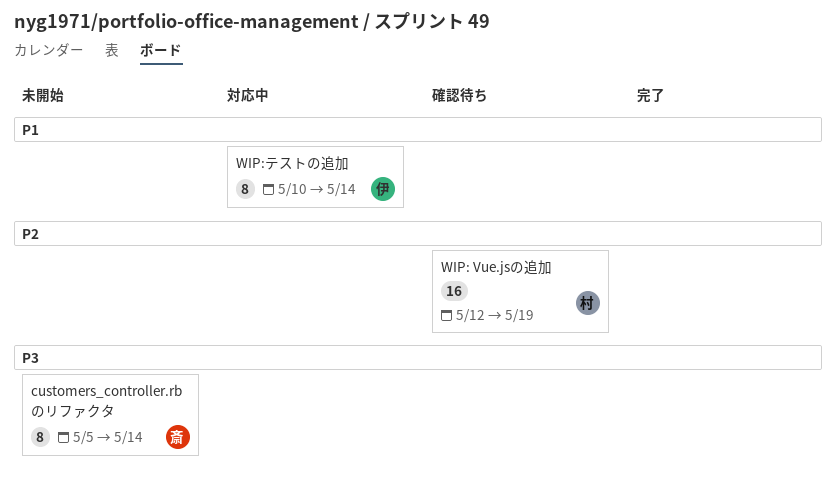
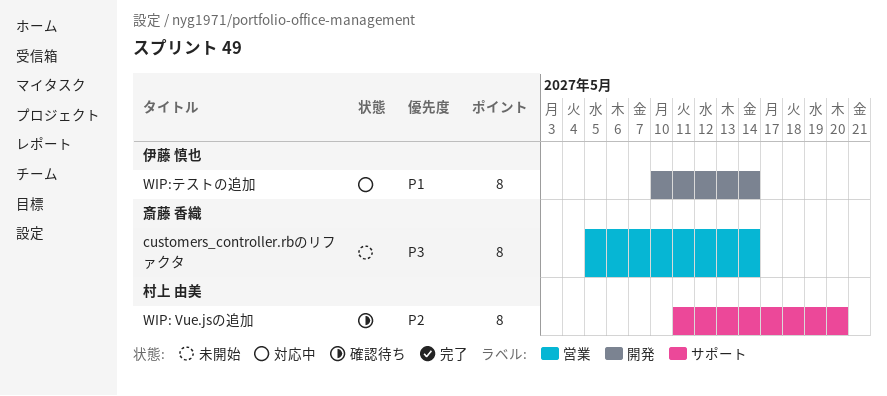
WIP: Vue.jsの追加, estimate: 16 -> 8
WIP: Vue.jsの追加, start: May 12 -> May 11
WIP: Vue.jsの追加, due: May 19 -> May 20

